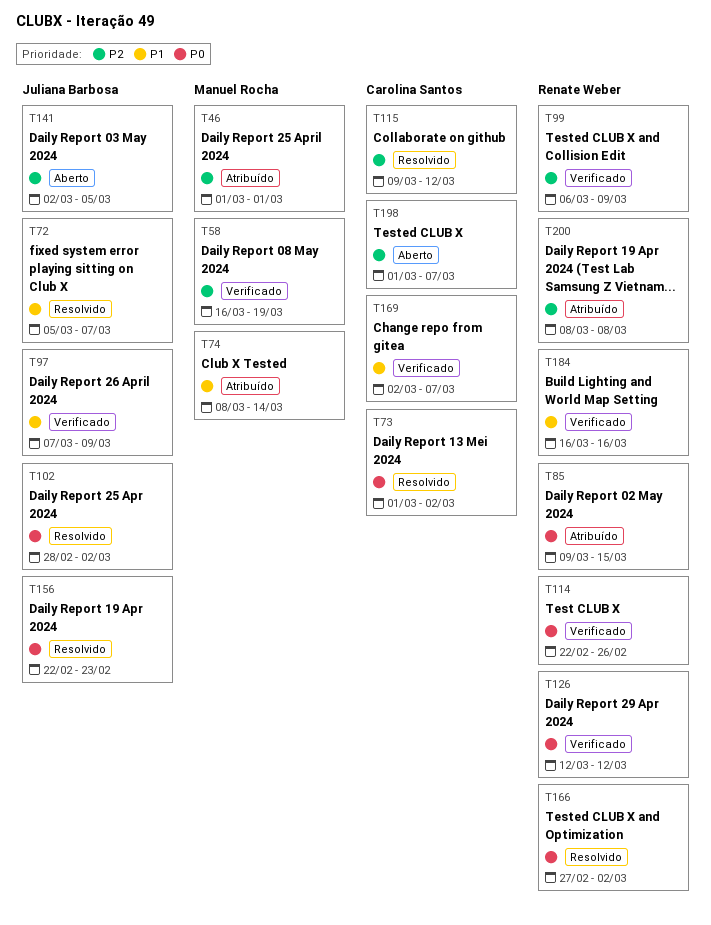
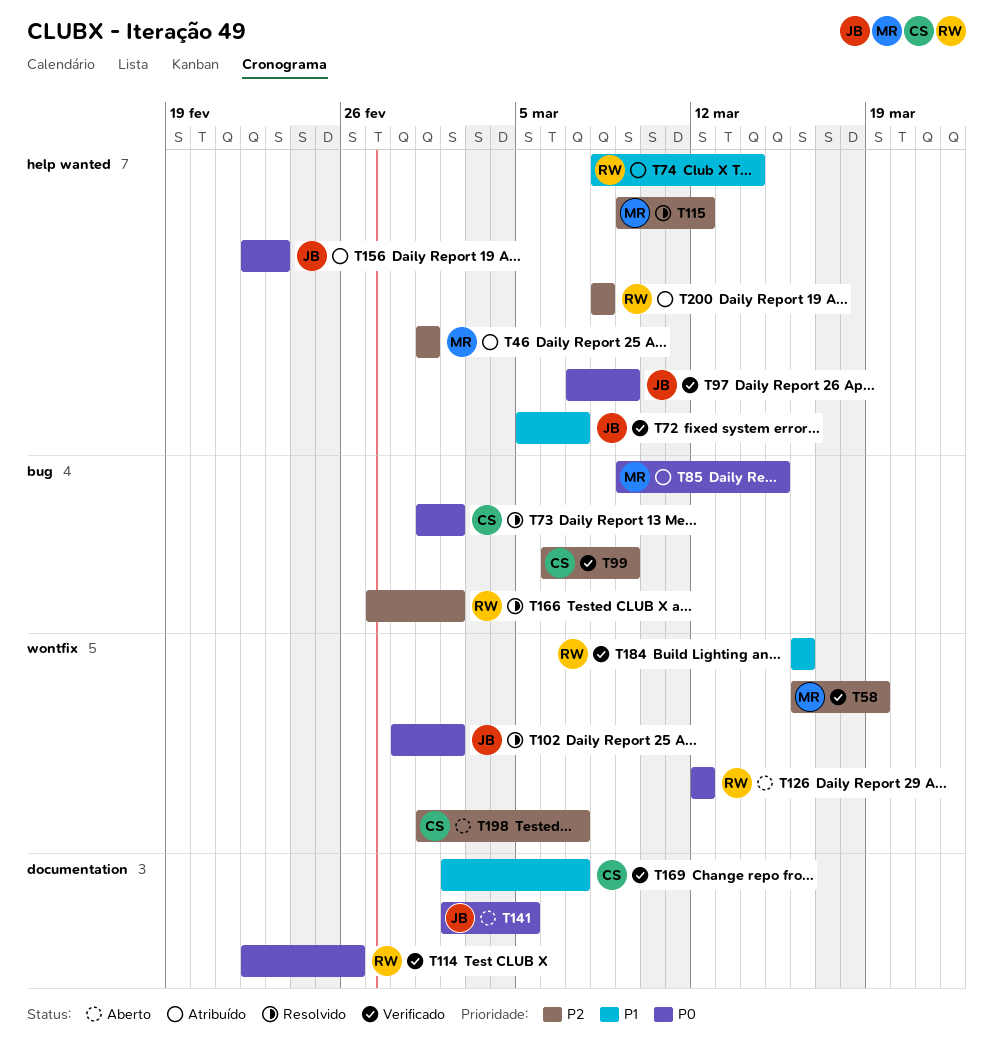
T72, status: Resolvido -> Verificado
T74, owner: Manuel Rocha -> Renate Weber
T85, owner: Renate Weber -> Manuel Rocha
T97, priority: P1 -> P0
T99, owner: Renate Weber -> Carolina Santos
T115, owner: Carolina Santos -> Manuel Rocha
T126, status: Verificado -> Aberto
T141, priority: P2 -> P0
T156, status: Resolvido -> Atribuído
T166, priority: P0 -> P2

